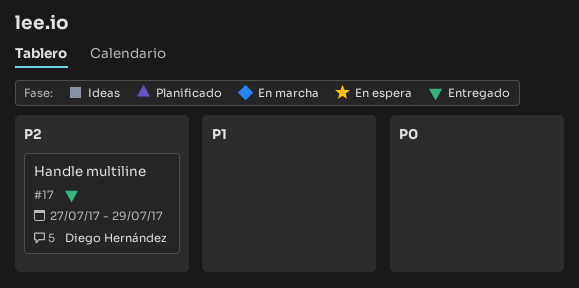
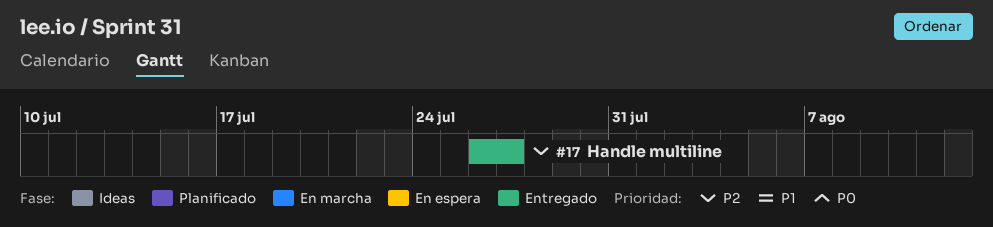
#17, start: Jul 27 -> Jul 26
#17, due: Jul 29 -> Jul 27

